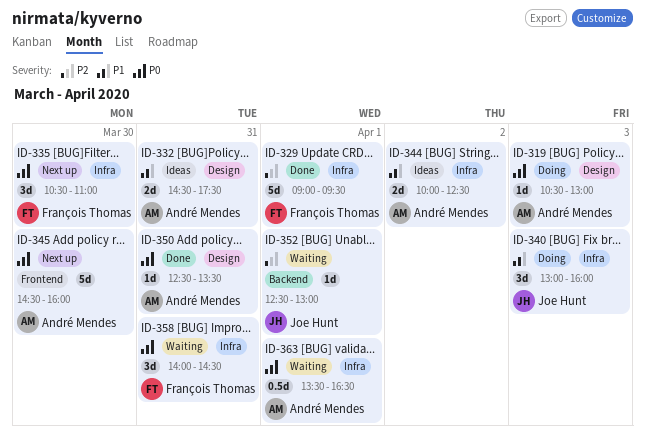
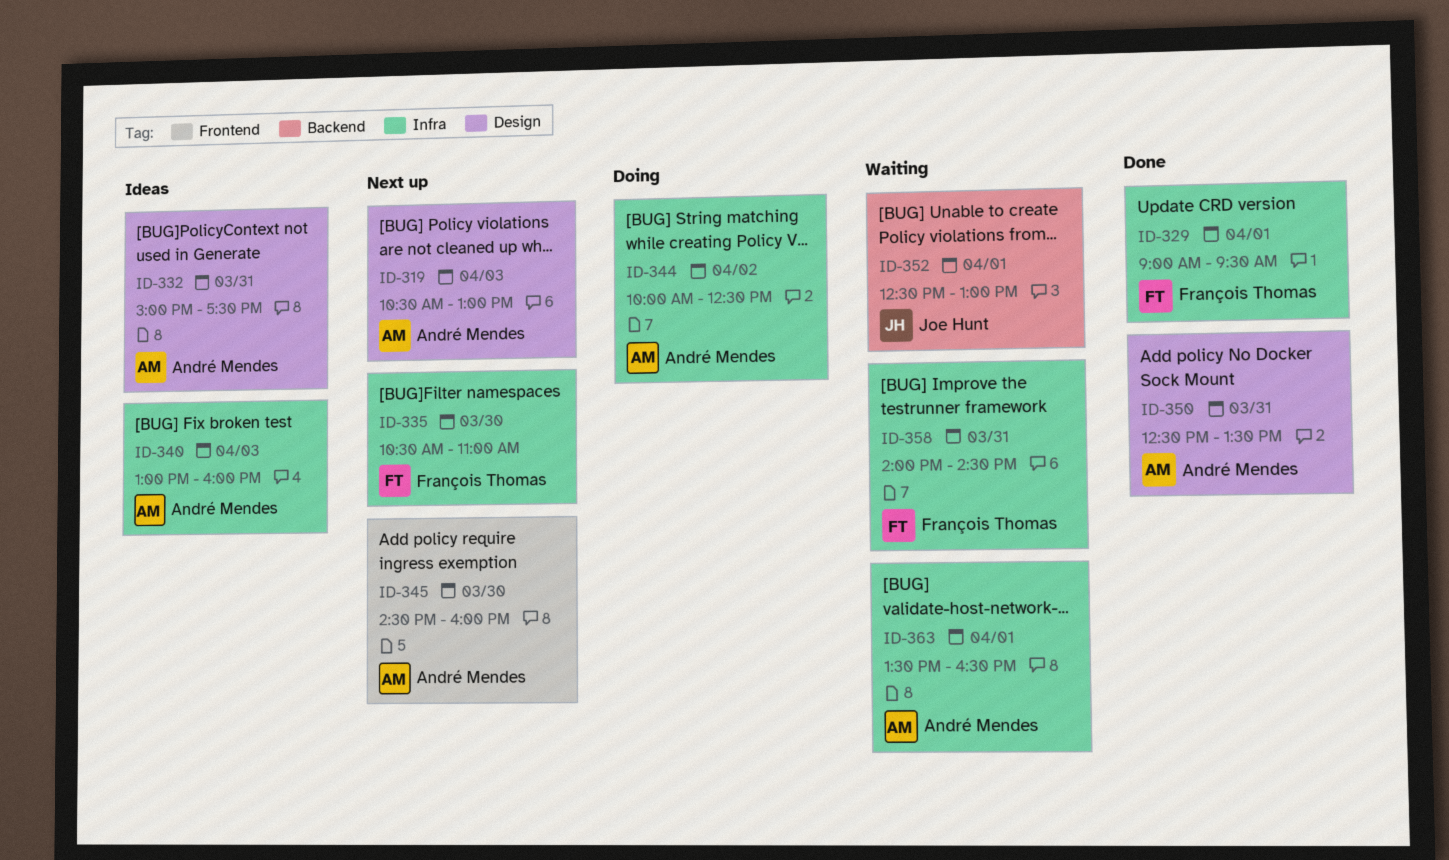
ID-319, status: Doing -> Next up
ID-332, begins: 14:30 -> 15:00
ID-340, status: Doing -> Ideas
ID-340, owner: Joe Hunt -> André Mendes
ID-344, status: Ideas -> Doing

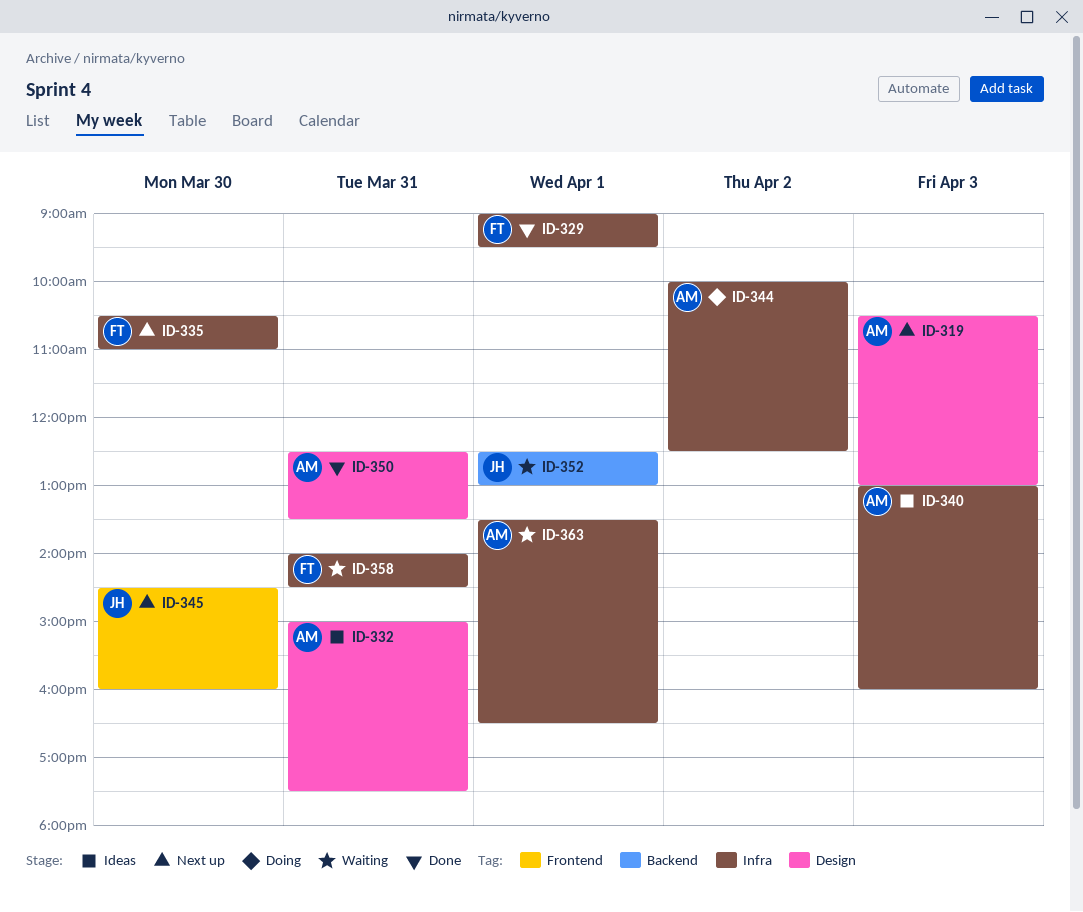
ID-345, owner: André Mendes -> Joe Hunt

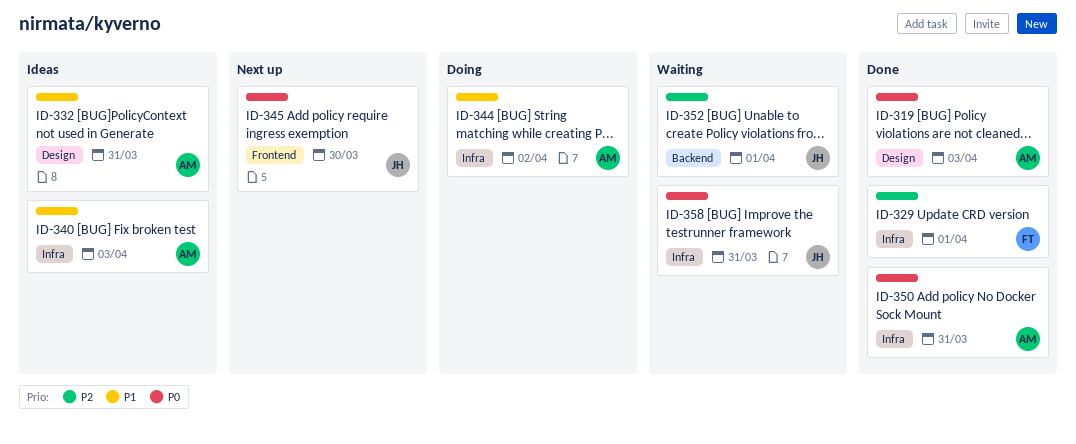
ID-319, status: Next up -> Done
ID-335: present -> none
ID-350, label: Design -> Infra
ID-358, owner: FT -> JH
ID-363: present -> none

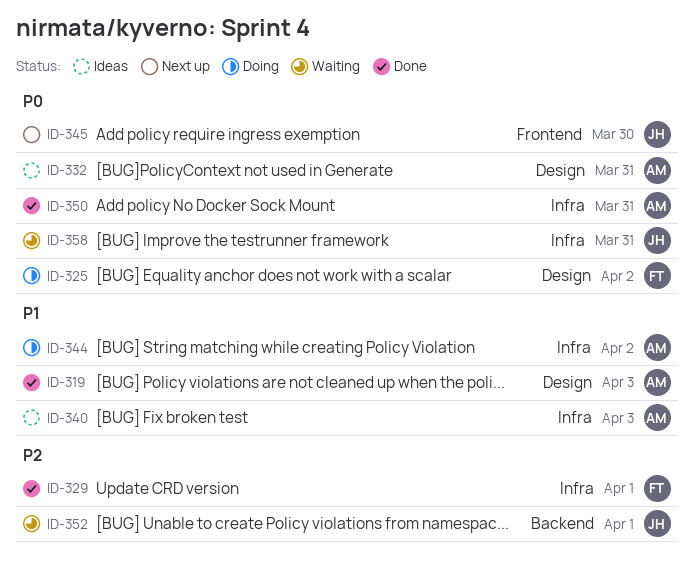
ID-319, priority: P0 -> P1
ID-325: none -> present
ID-332, priority: P1 -> P0

